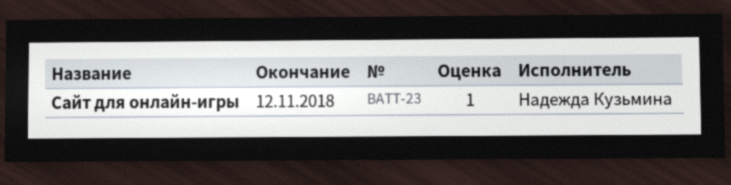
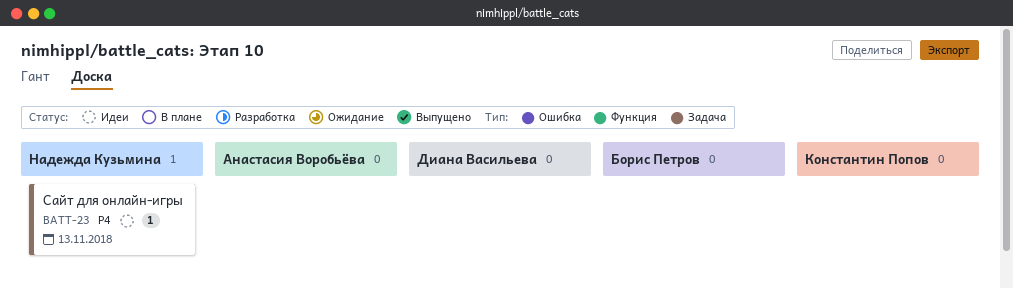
BATT-23, due: Nov 12 -> Nov 13

